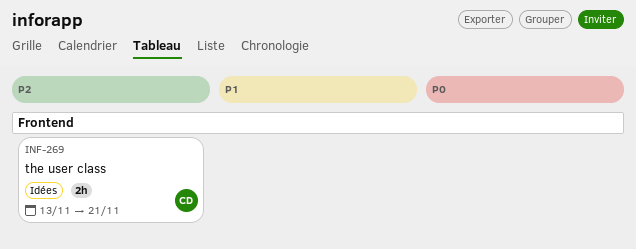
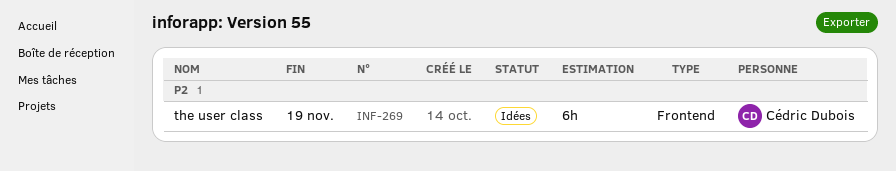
INF-269, estimate: 2h -> 6h
INF-269, due: Nov 21 -> Nov 19

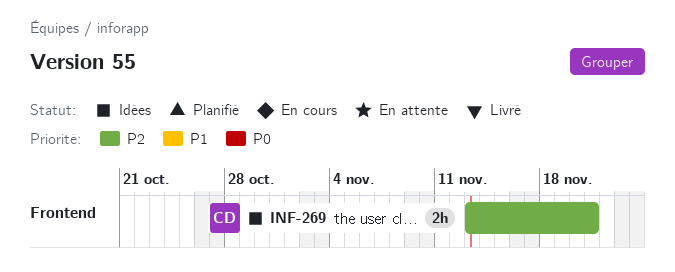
INF-269, estimate: 6h -> 2h
INF-269, due: Nov 19 -> Nov 21

